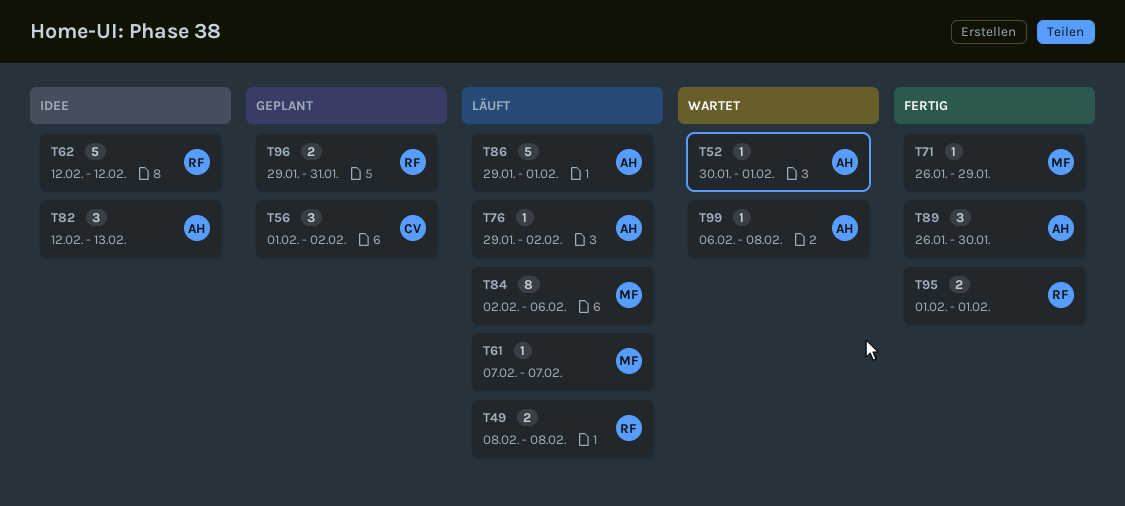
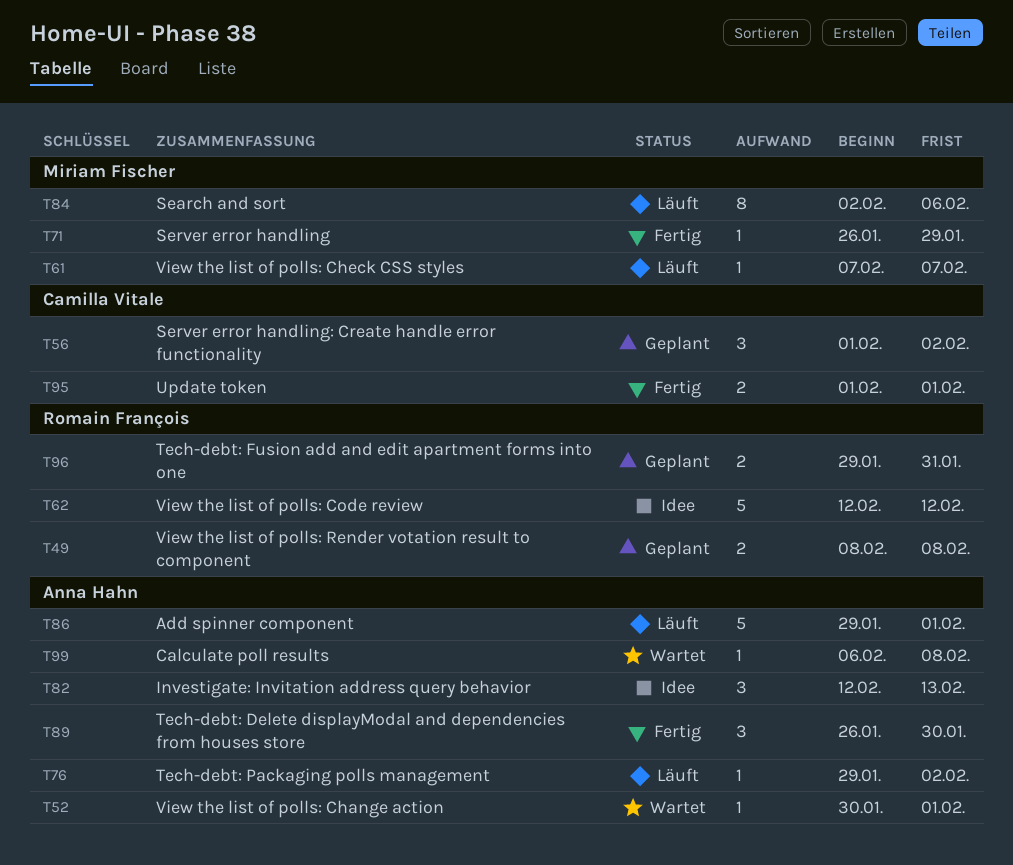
T49, status: Läuft -> Geplant
T95, owner: Romain François -> Camilla Vitale

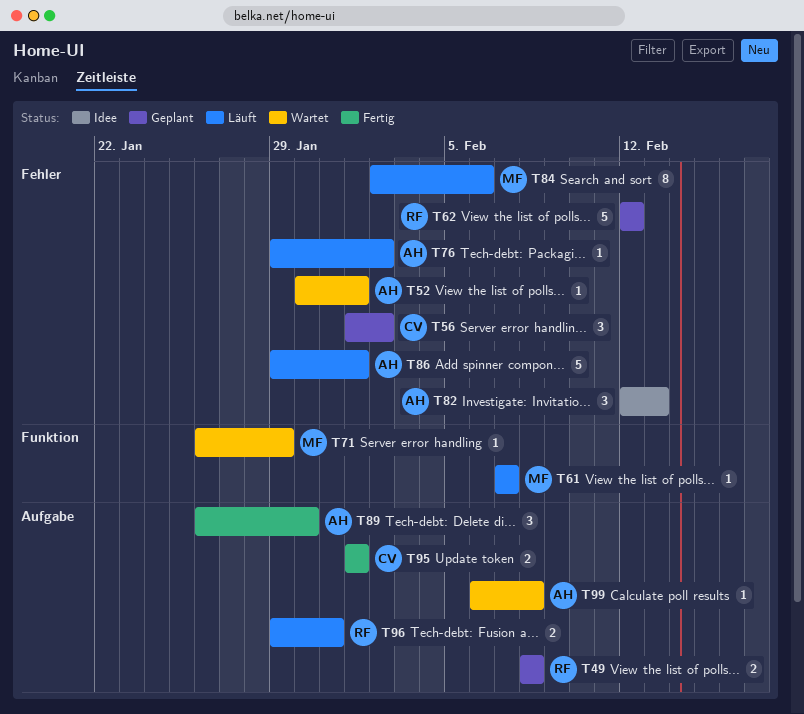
T62, status: Idee -> Geplant
T71, status: Fertig -> Wartet
T96, status: Geplant -> Läuft

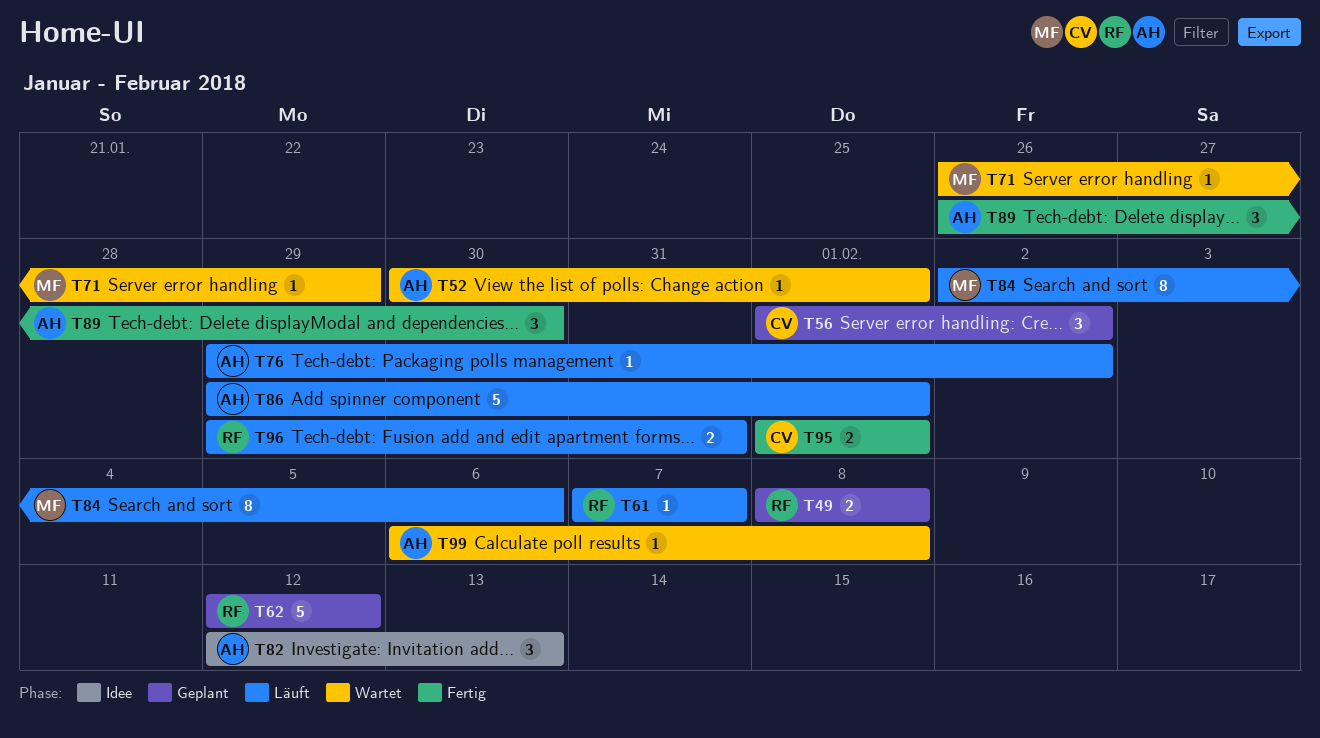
T61, owner: MF -> RF

